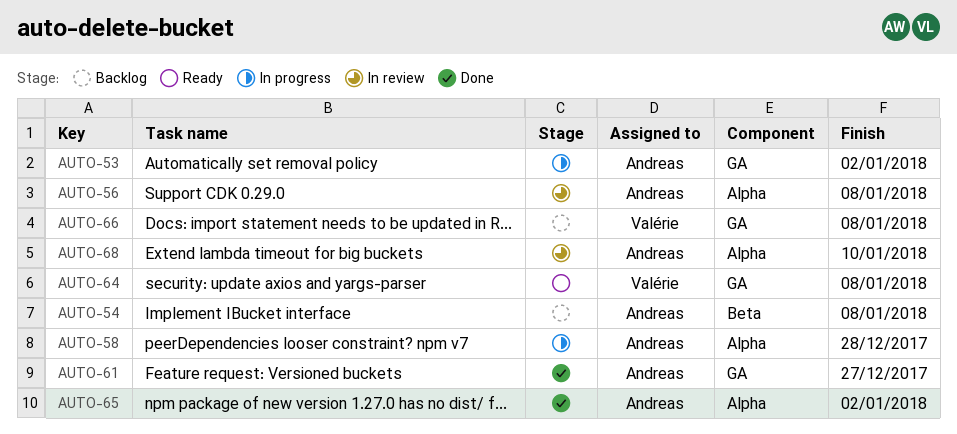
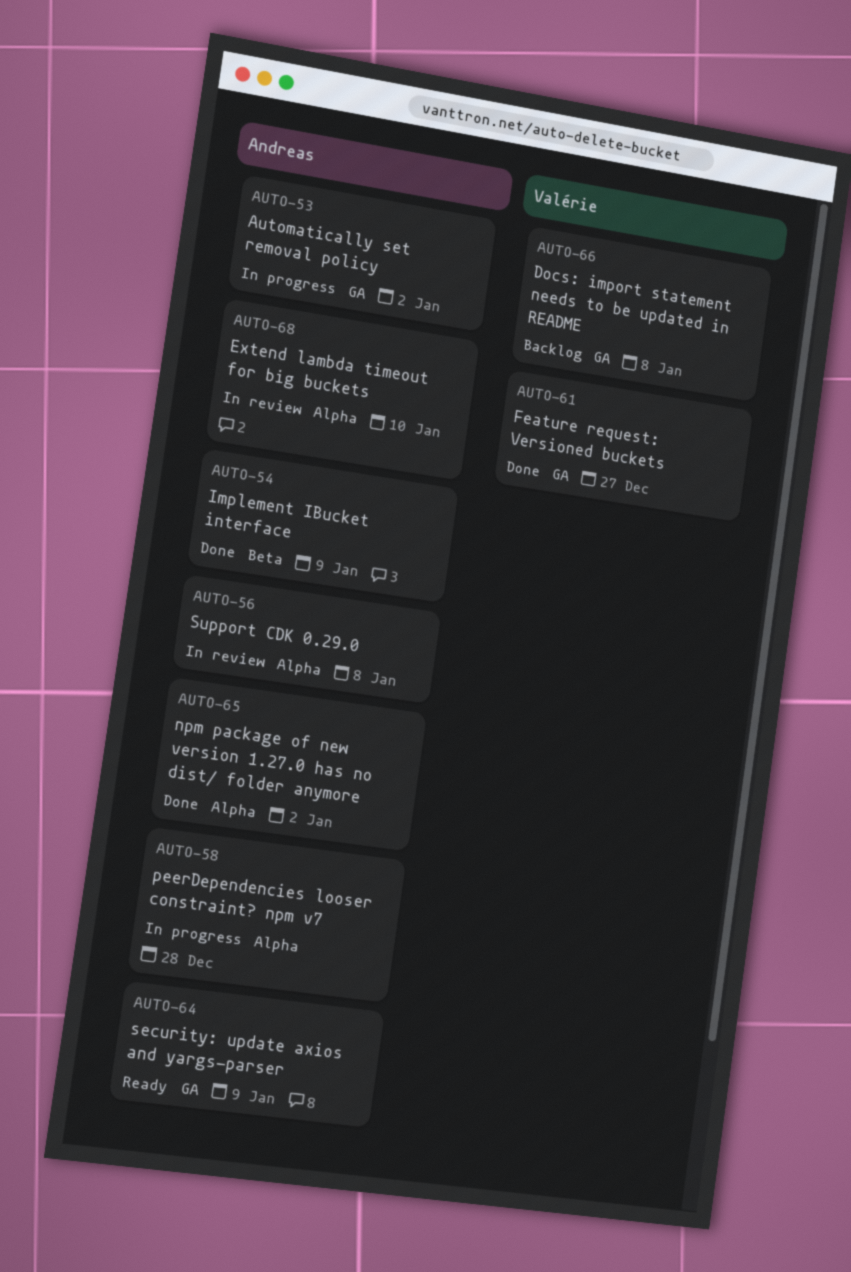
AUTO-54, status: Backlog -> Done
AUTO-54, due: Jan 8 -> Jan 9
AUTO-61, owner: Andreas -> Valérie
AUTO-64, owner: Valérie -> Andreas
AUTO-64, due: Jan 8 -> Jan 9

